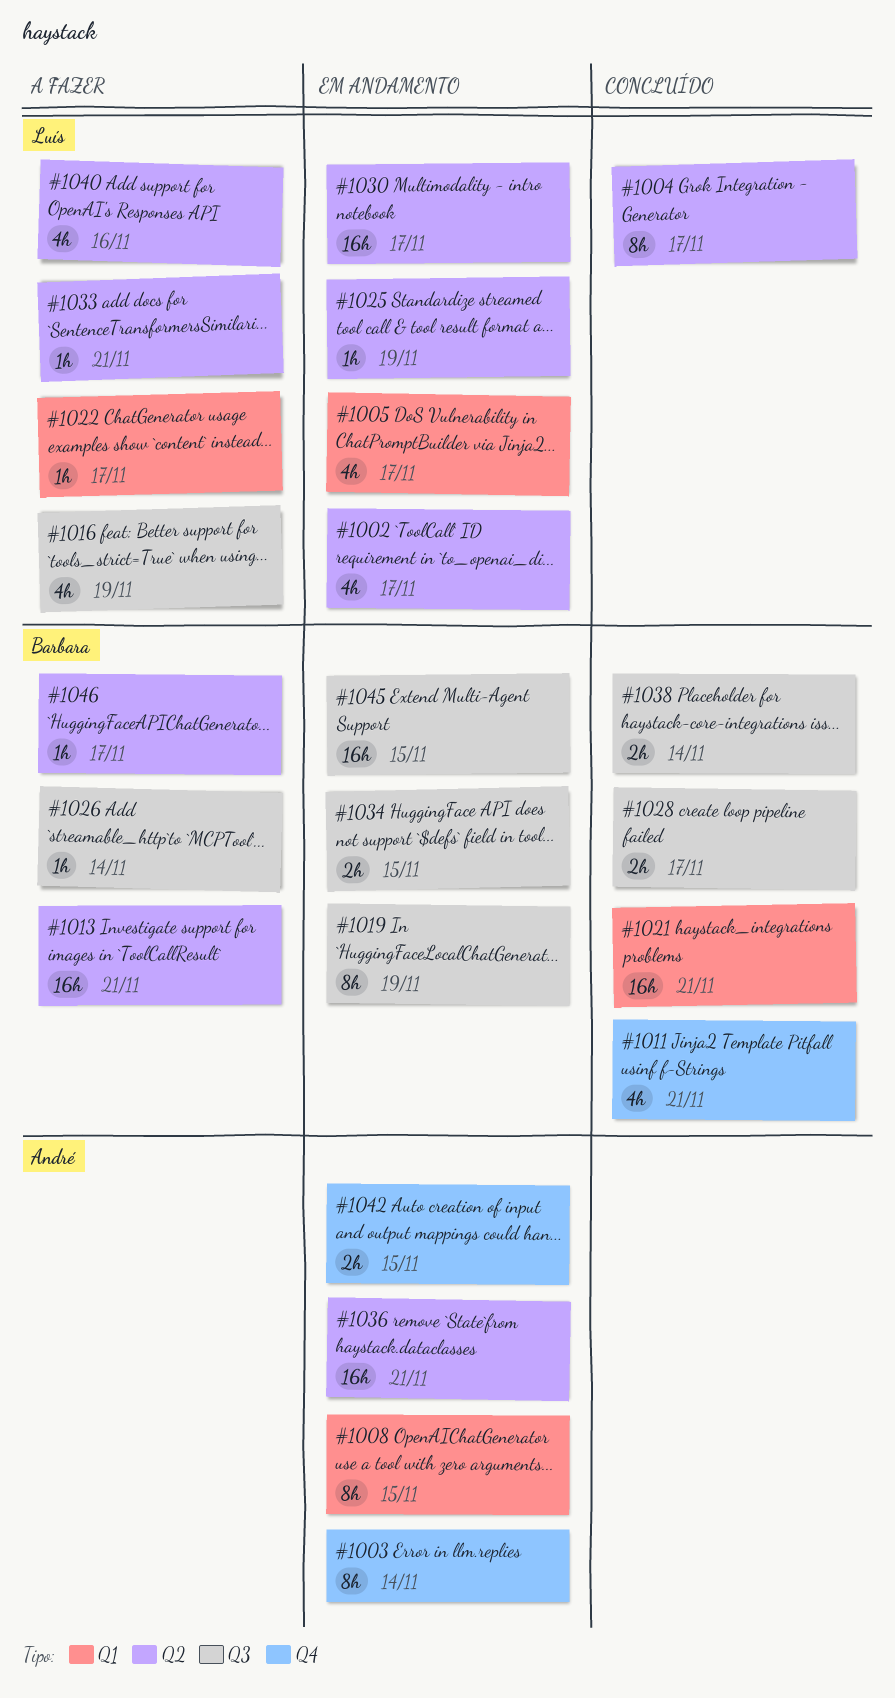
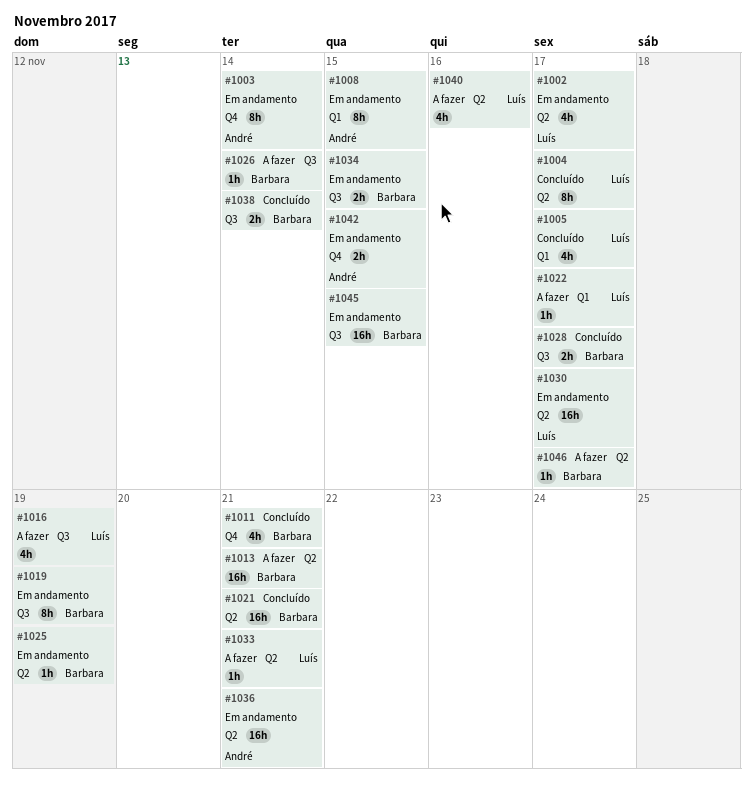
#1005, status: Em andamento -> Concluído
#1021, label: Q1 -> Q2
#1025, owner: Luís -> Barbara

